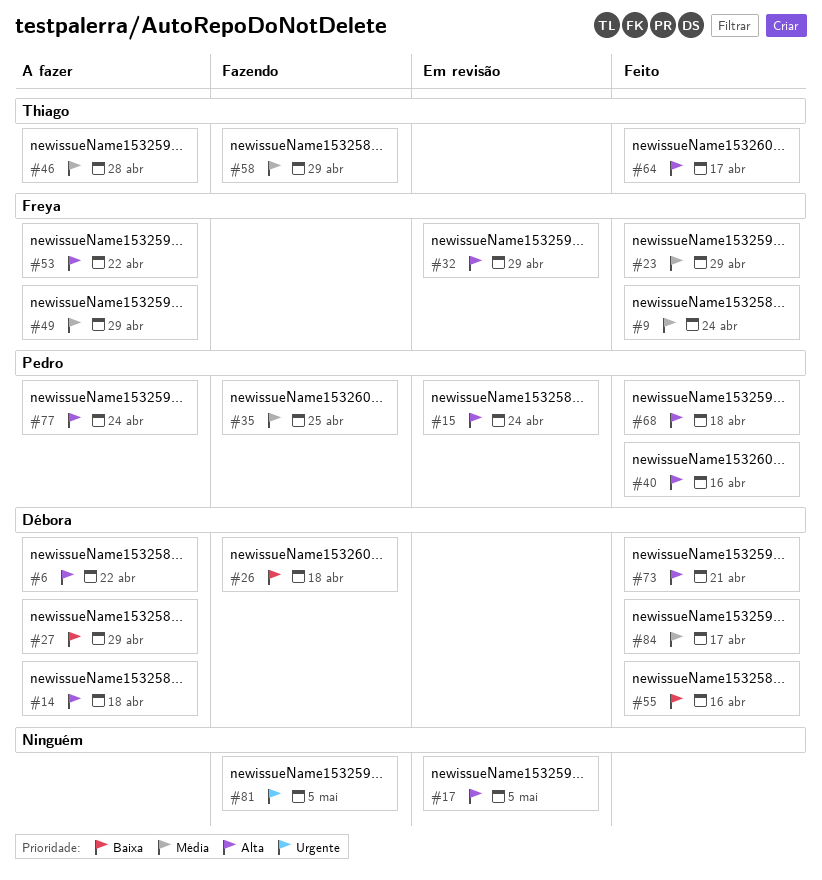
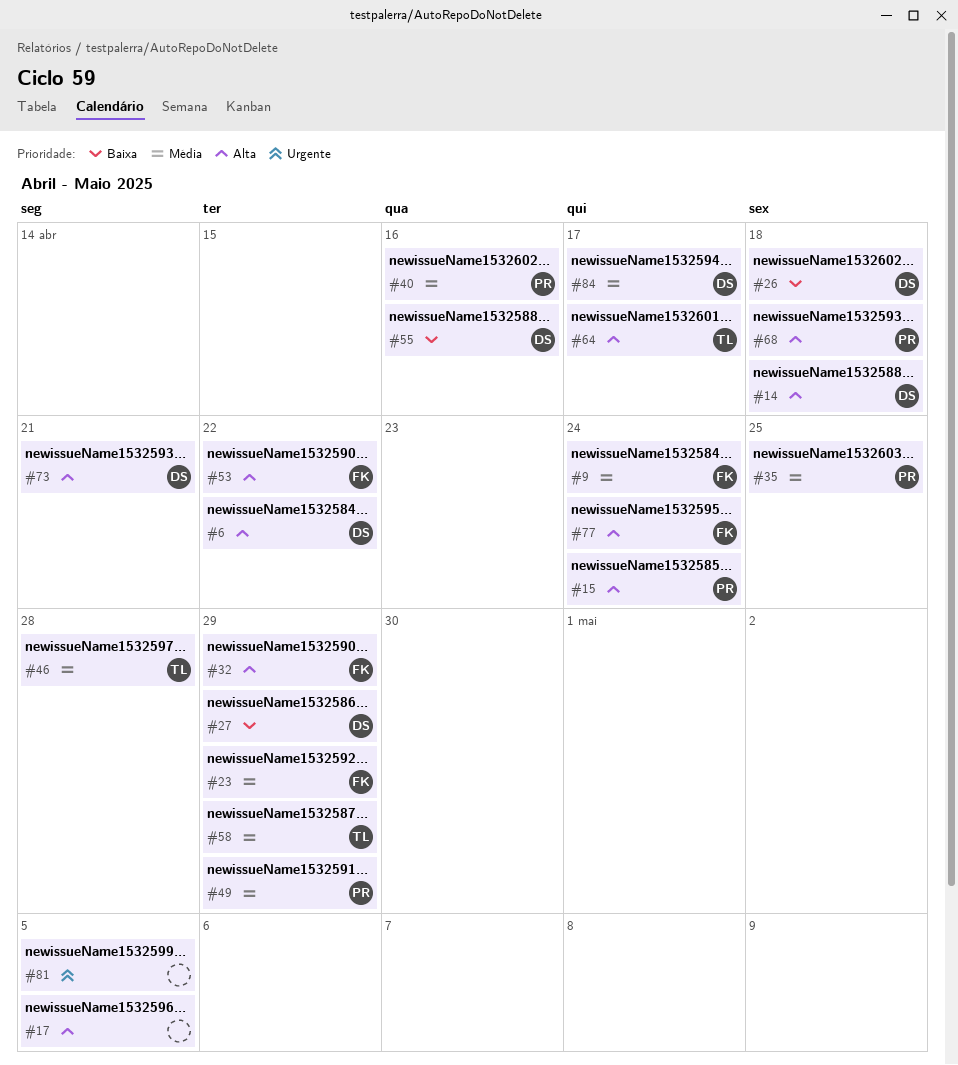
#40, priority: Alta -> Média
#49, owner: Freya -> Pedro
#77, owner: Pedro -> Freya

